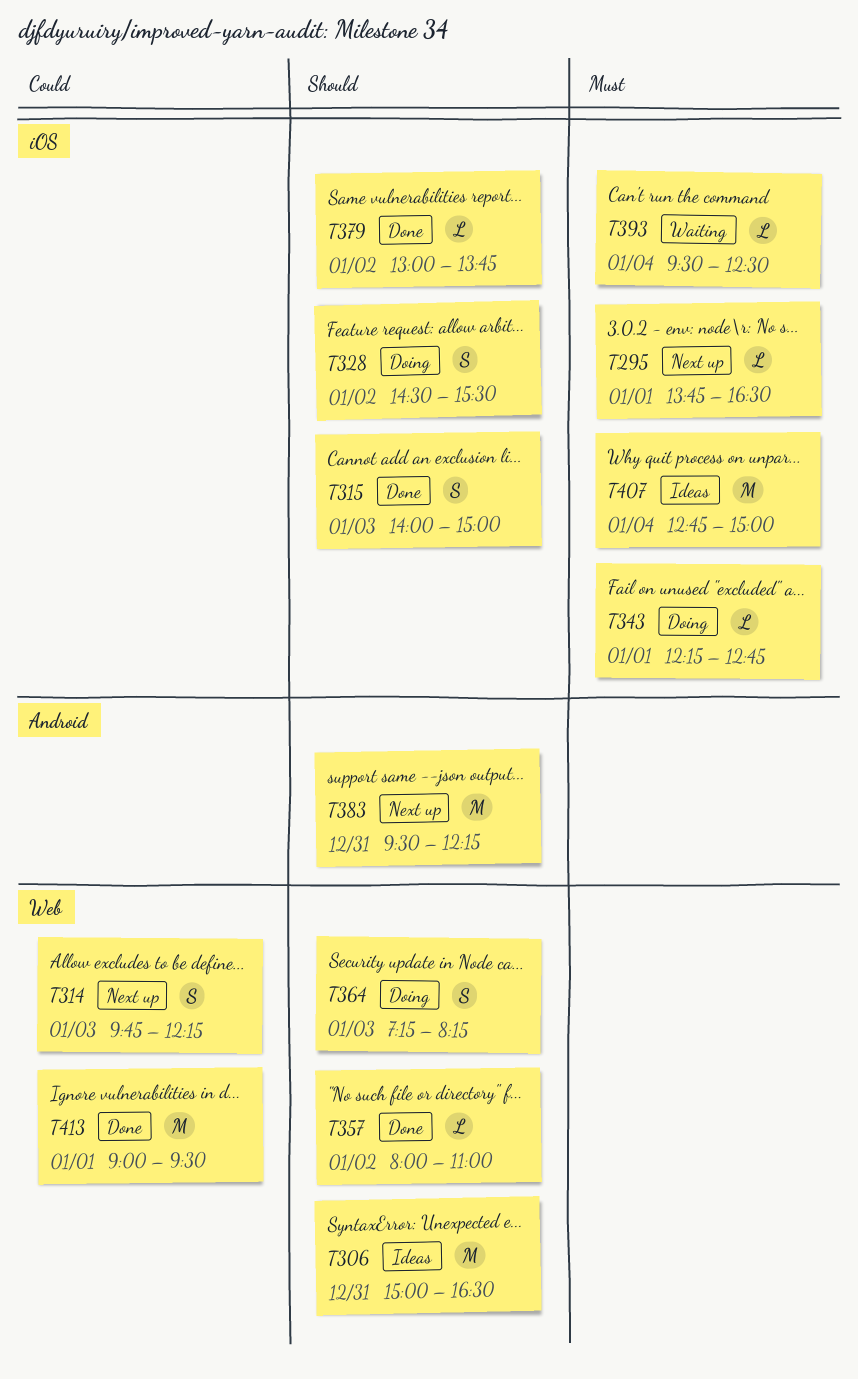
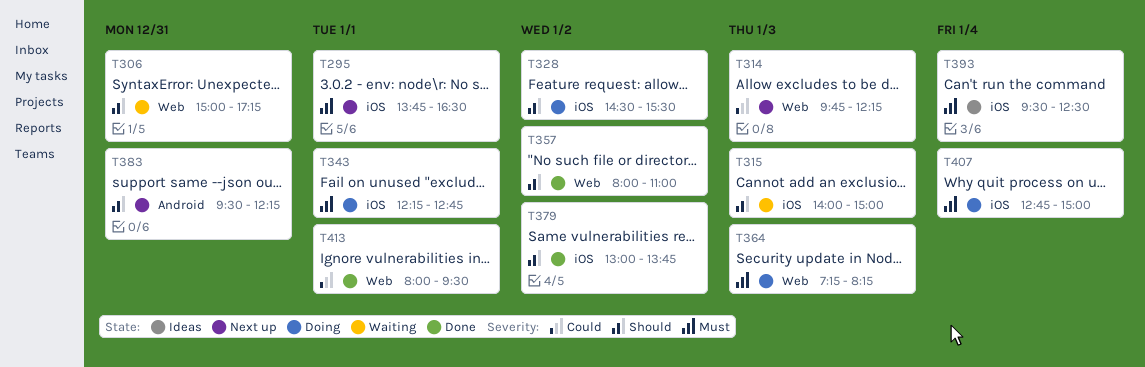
T306, status: Ideas -> Waiting
T306, ends: 16:30 -> 17:15
T315, status: Done -> Waiting
T364, priority: Should -> Must
T393, status: Waiting -> Ideas
T407, status: Ideas -> Doing
T413, begins: 09:00 -> 08:00

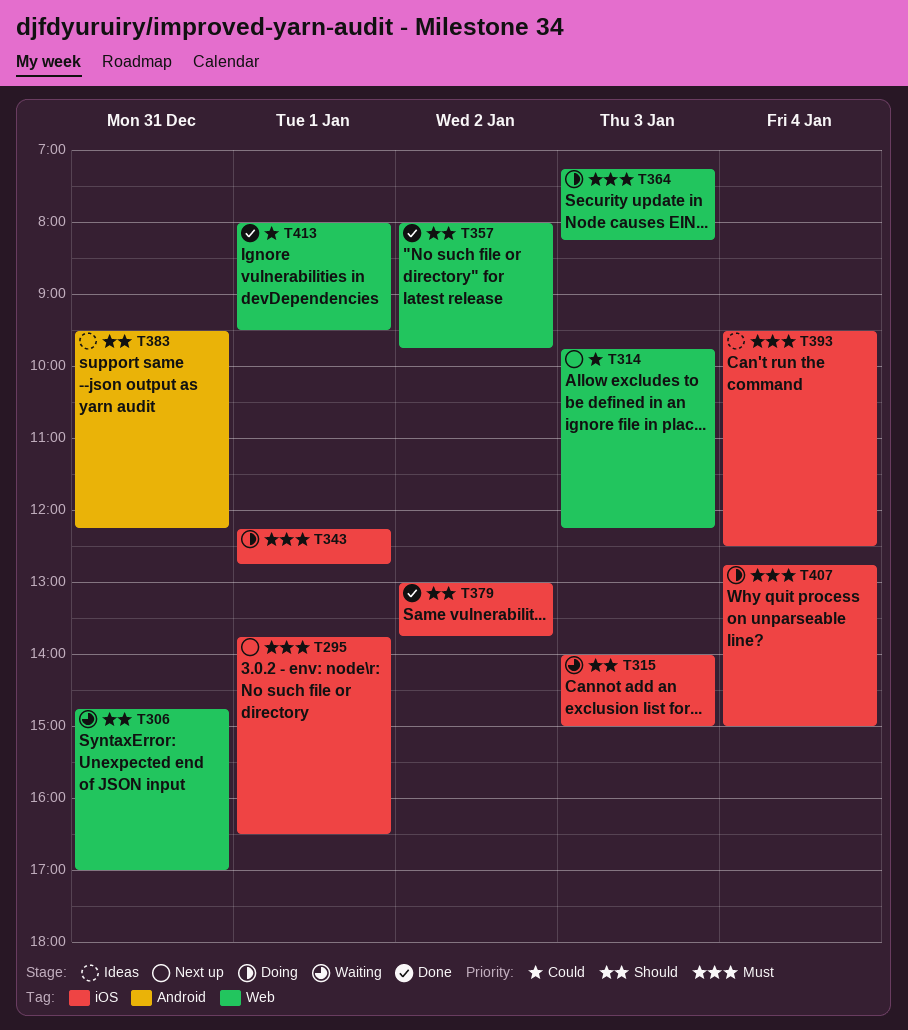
T306, begins: 15:00 -> 14:45
T306, ends: 17:15 -> 17:00
T328: present -> none
T357, ends: 11:00 -> 09:45
T383, status: Next up -> Ideas

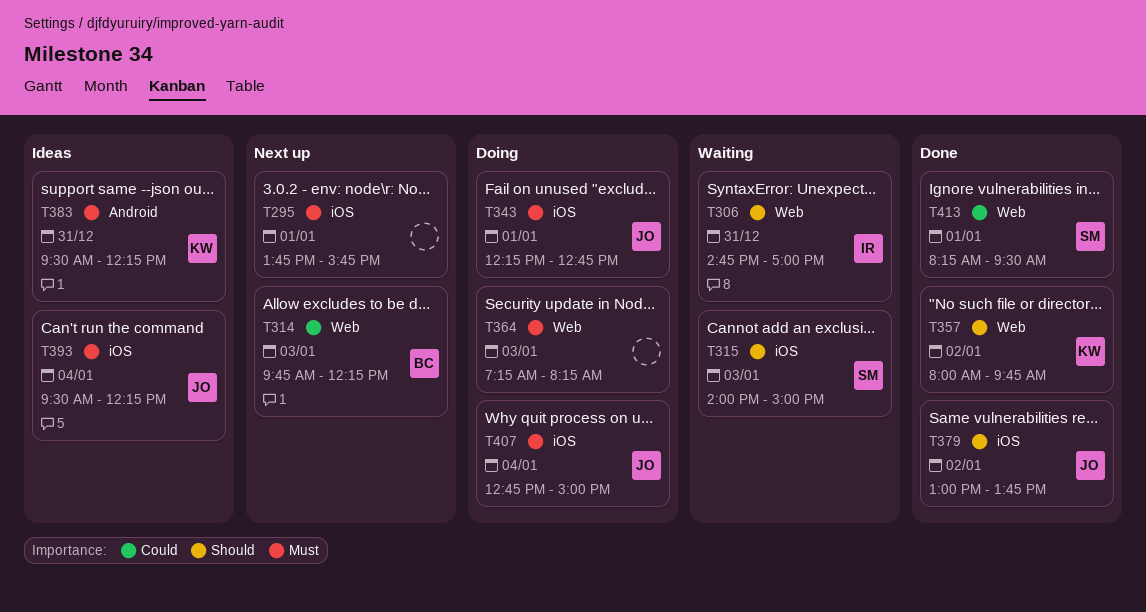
T295, ends: 16:30 -> 15:45
T383, priority: Should -> Must
T393, ends: 12:30 -> 12:15
T413, begins: 08:00 -> 08:15

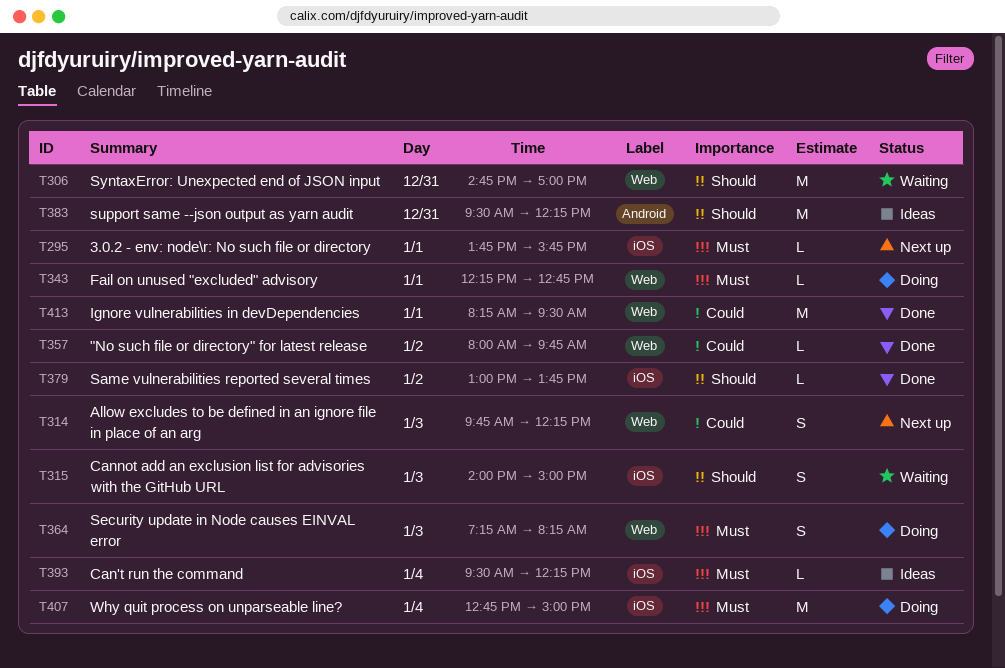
T343, label: iOS -> Web
T357, priority: Should -> Could
T383, priority: Must -> Should

